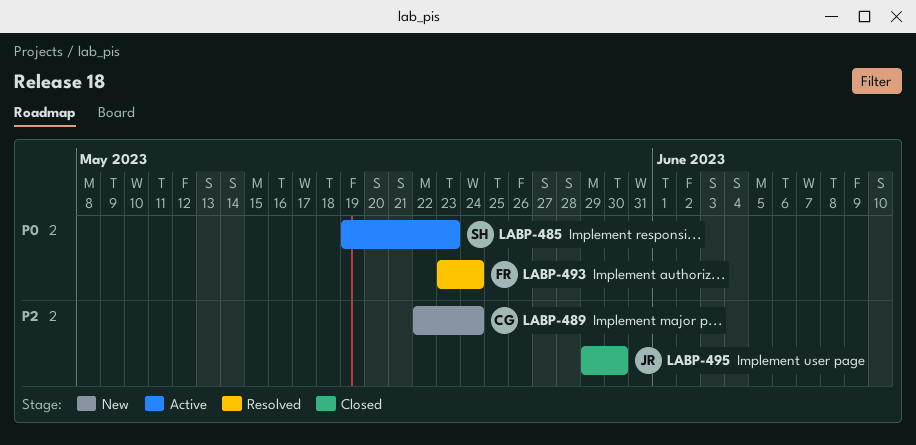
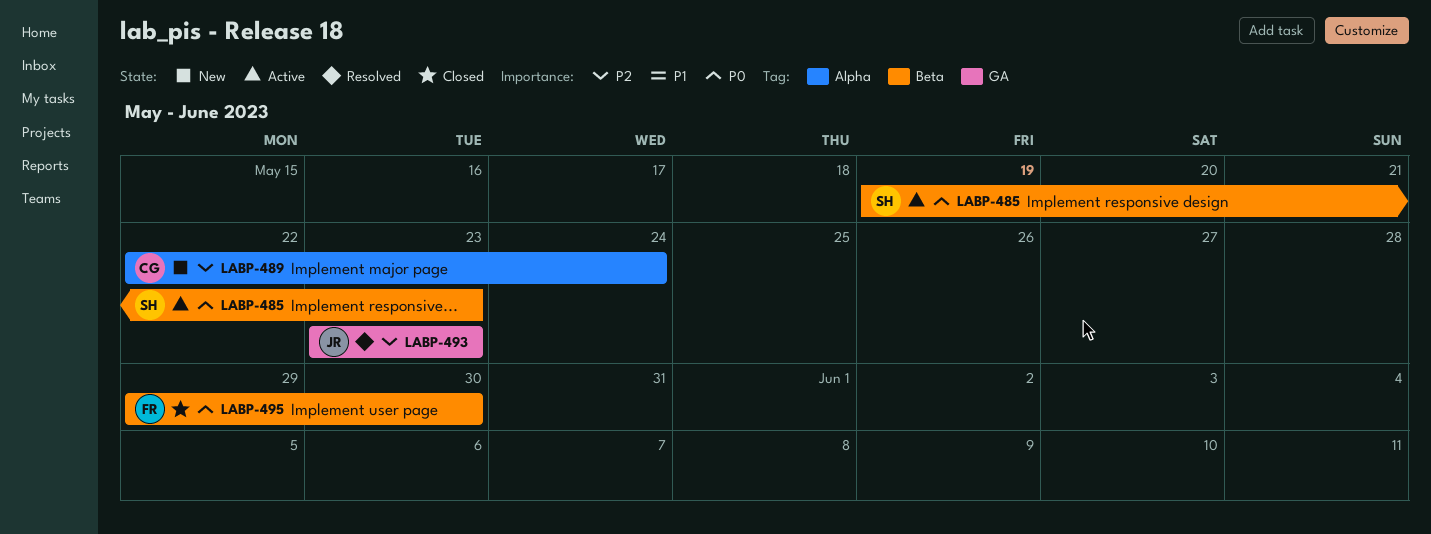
LABP-493, owner: FR -> JR
LABP-493, priority: P0 -> P2
LABP-493, due: May 24 -> May 23
LABP-495, owner: JR -> FR
LABP-495, priority: P2 -> P0

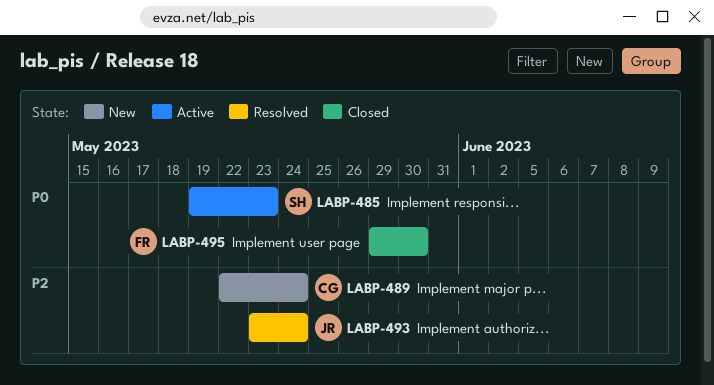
LABP-493, due: May 23 -> May 24

